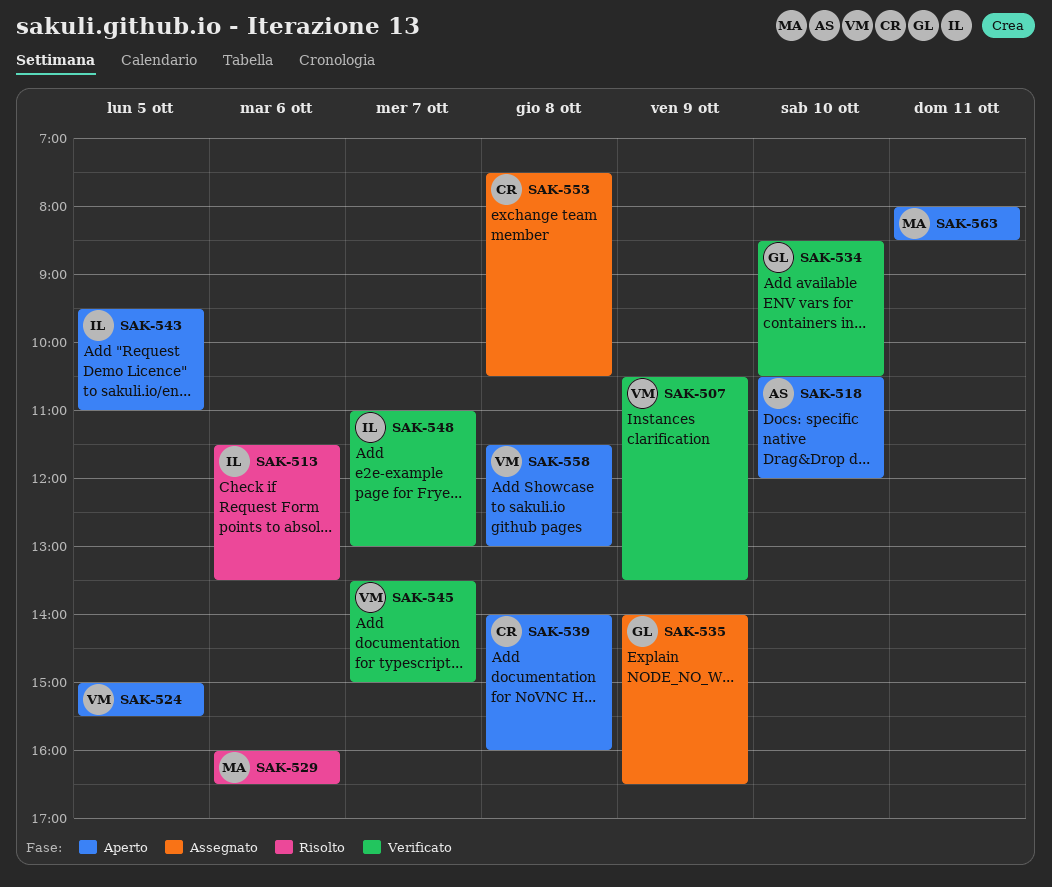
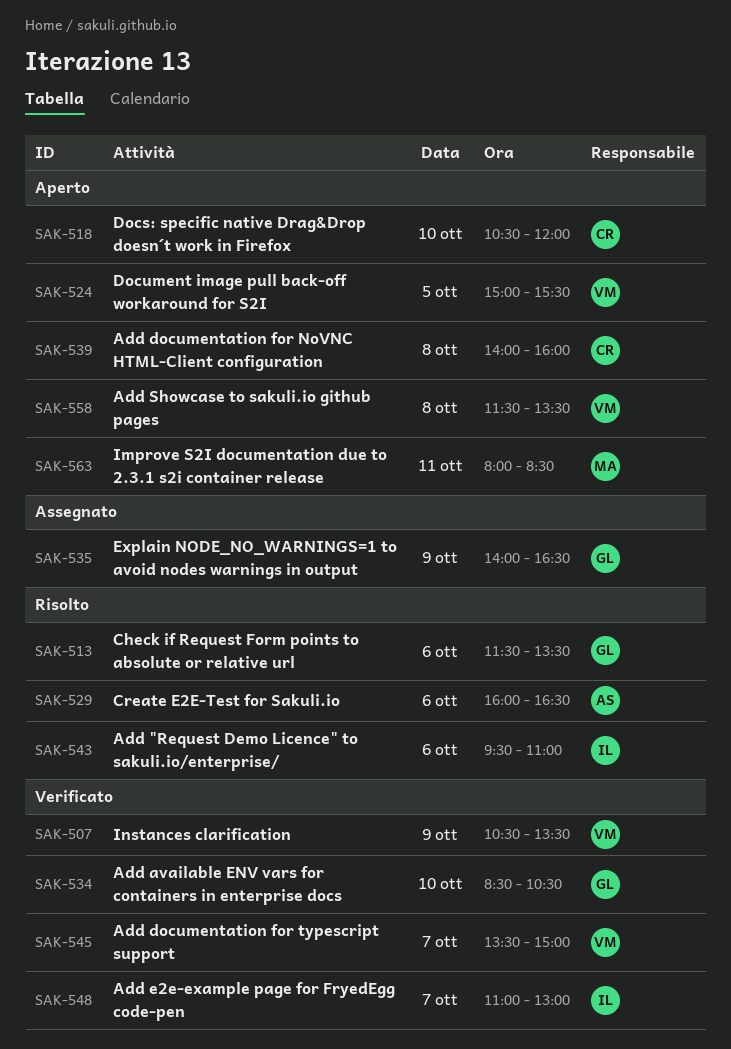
SAK-513, owner: IL -> GL
SAK-518, owner: AS -> CR
SAK-529, owner: MA -> AS
SAK-543, status: Aperto -> Risolto
SAK-543, day: Oct 5 -> Oct 6
SAK-553: present -> none
SAK-558, ends: 13:00 -> 13:30

